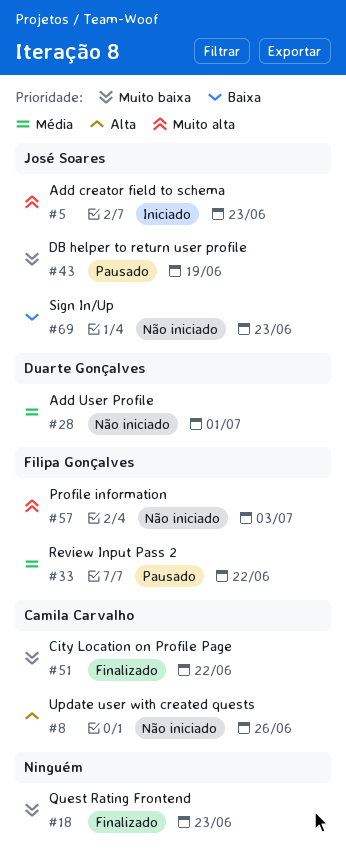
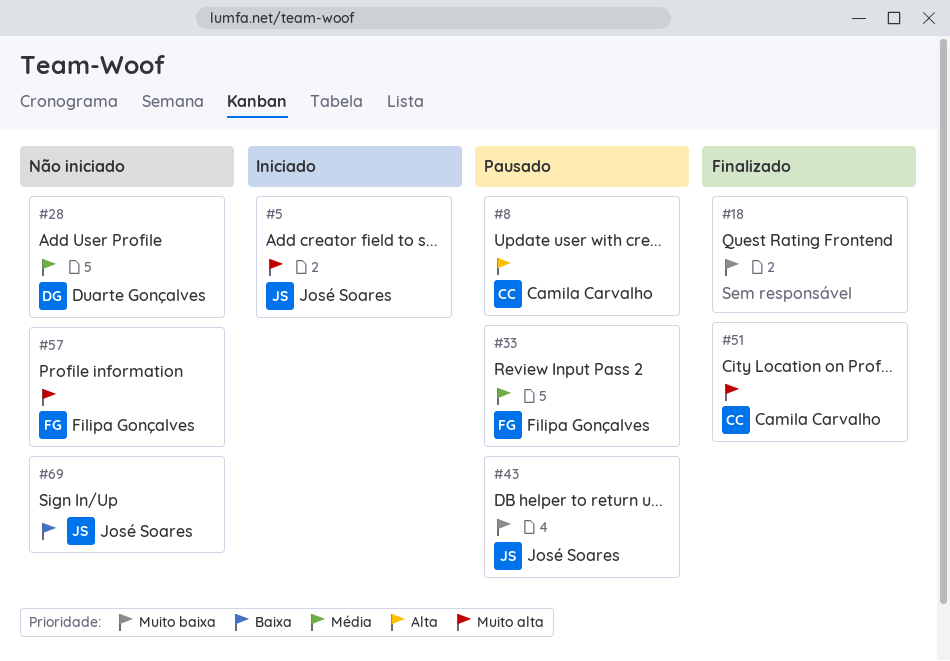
#8, status: Não iniciado -> Pausado
#51, priority: Muito baixa -> Muito alta

